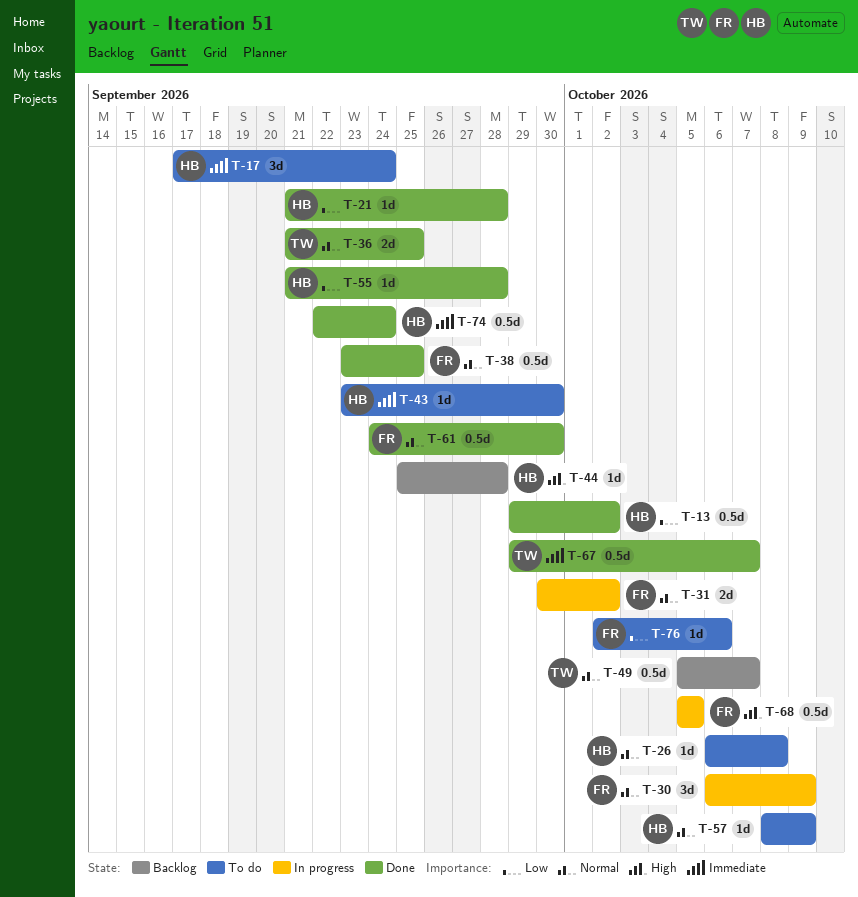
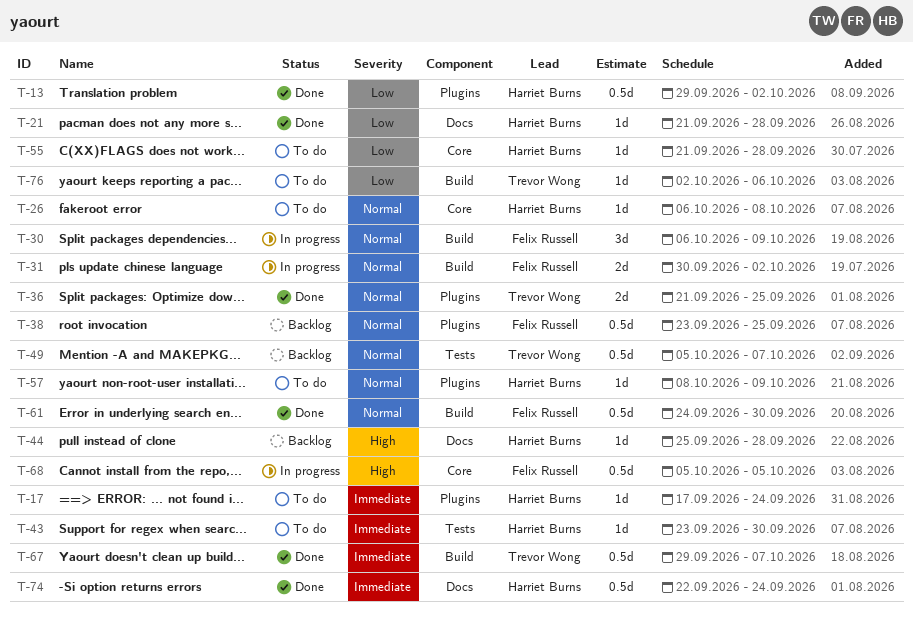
T-17, estimate: 3d -> 1d
T-38, status: Done -> Backlog
T-55, status: Done -> To do
T-76, owner: Felix Russell -> Trevor Wong

